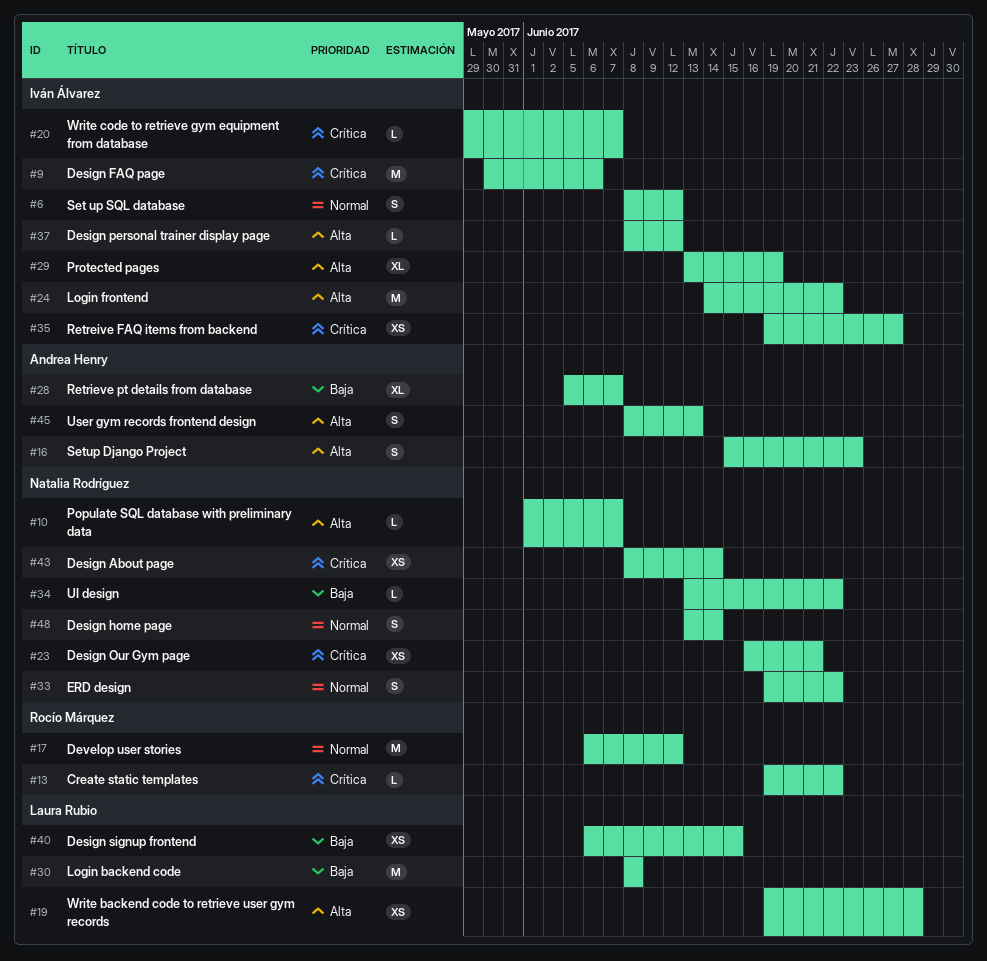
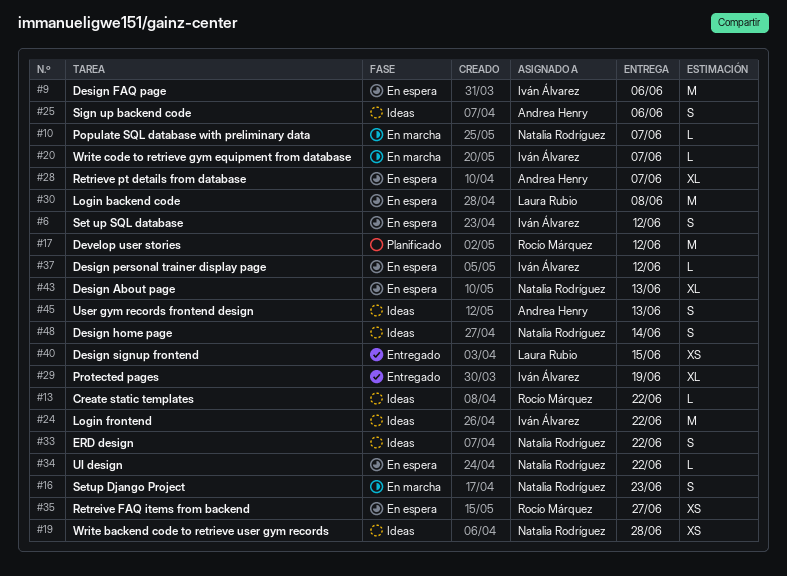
#16, owner: Andrea Henry -> Natalia Rodríguez
#19, owner: Laura Rubio -> Natalia Rodríguez
#23: present -> none
#25: none -> present
#35, owner: Iván Álvarez -> Rocío Márquez
#43, estimate: XS -> XL
#43, due: Jun 14 -> Jun 13

